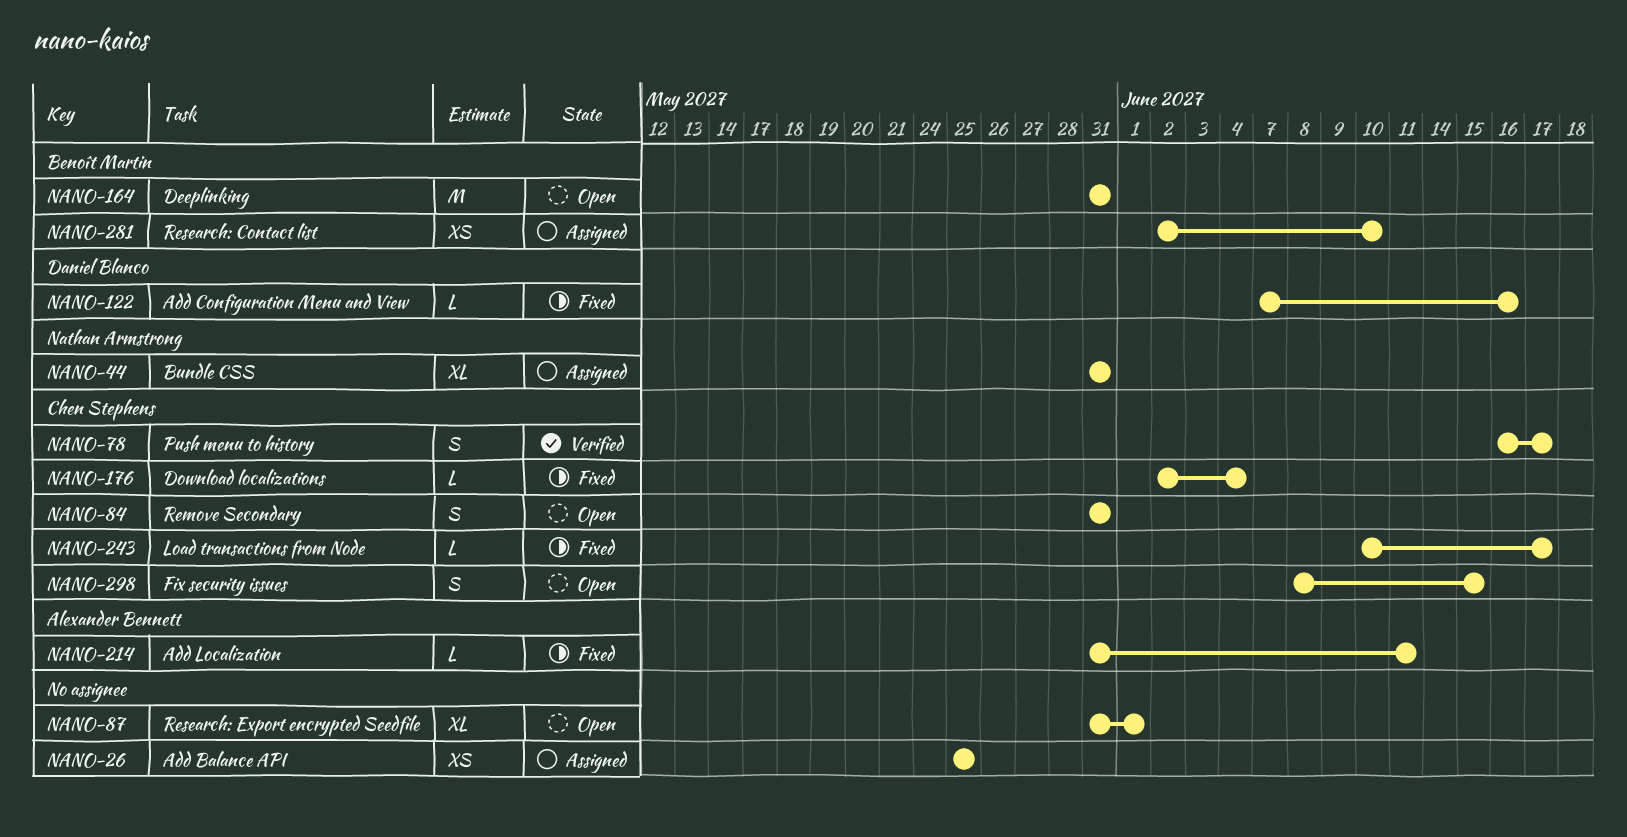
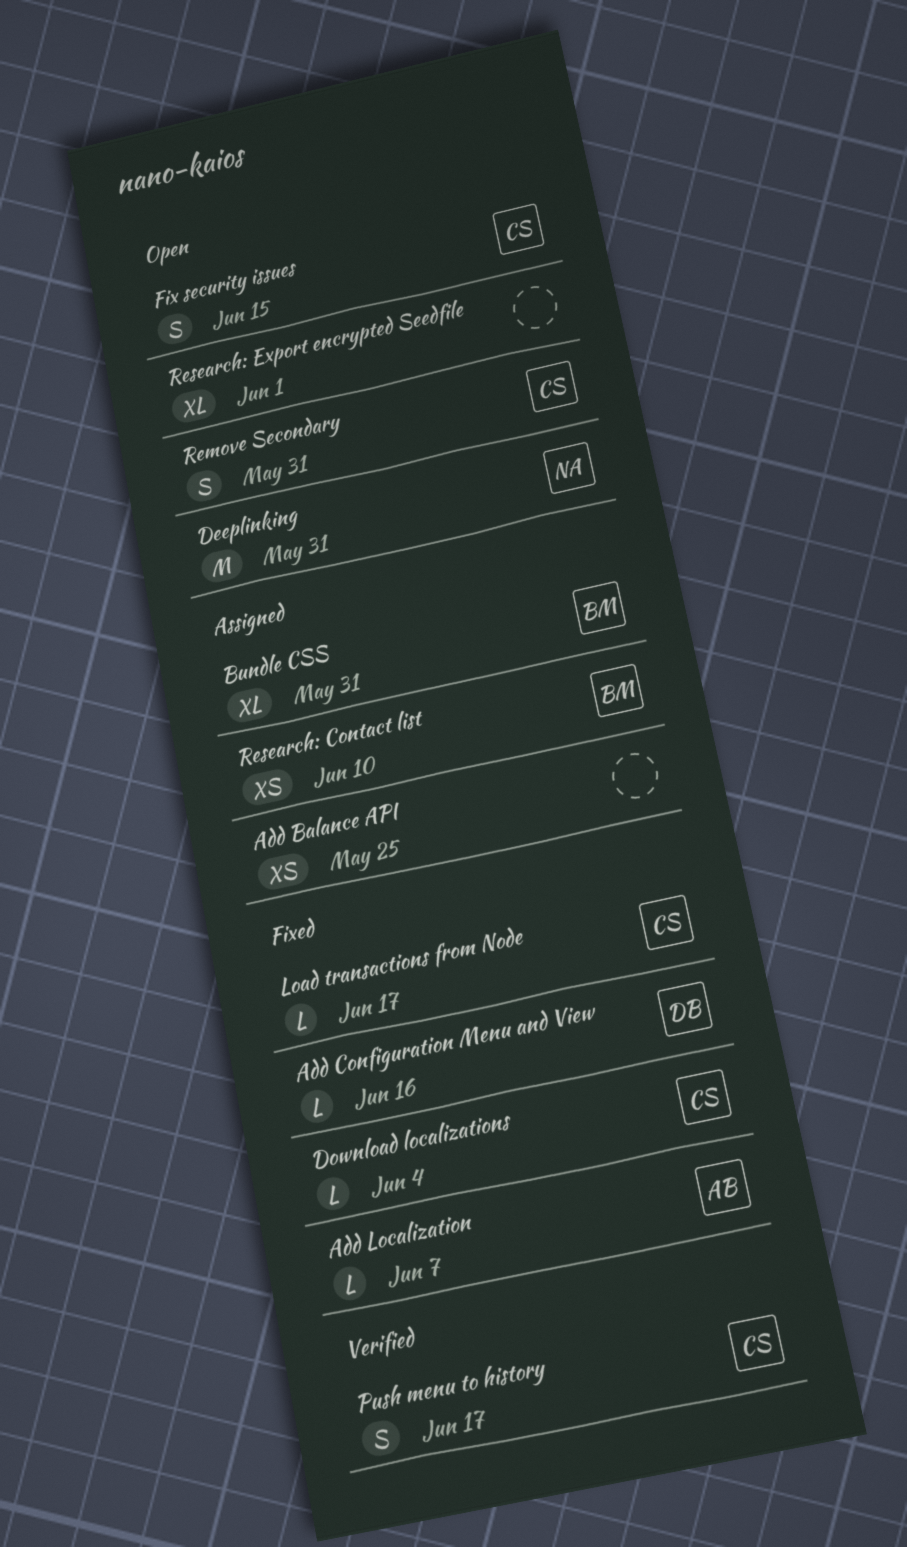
Add Localization, due: Jun 11 -> Jun 7
Bundle CSS, owner: Nathan Armstrong -> Benoît Martin
Deeplinking, owner: Benoît Martin -> Nathan Armstrong

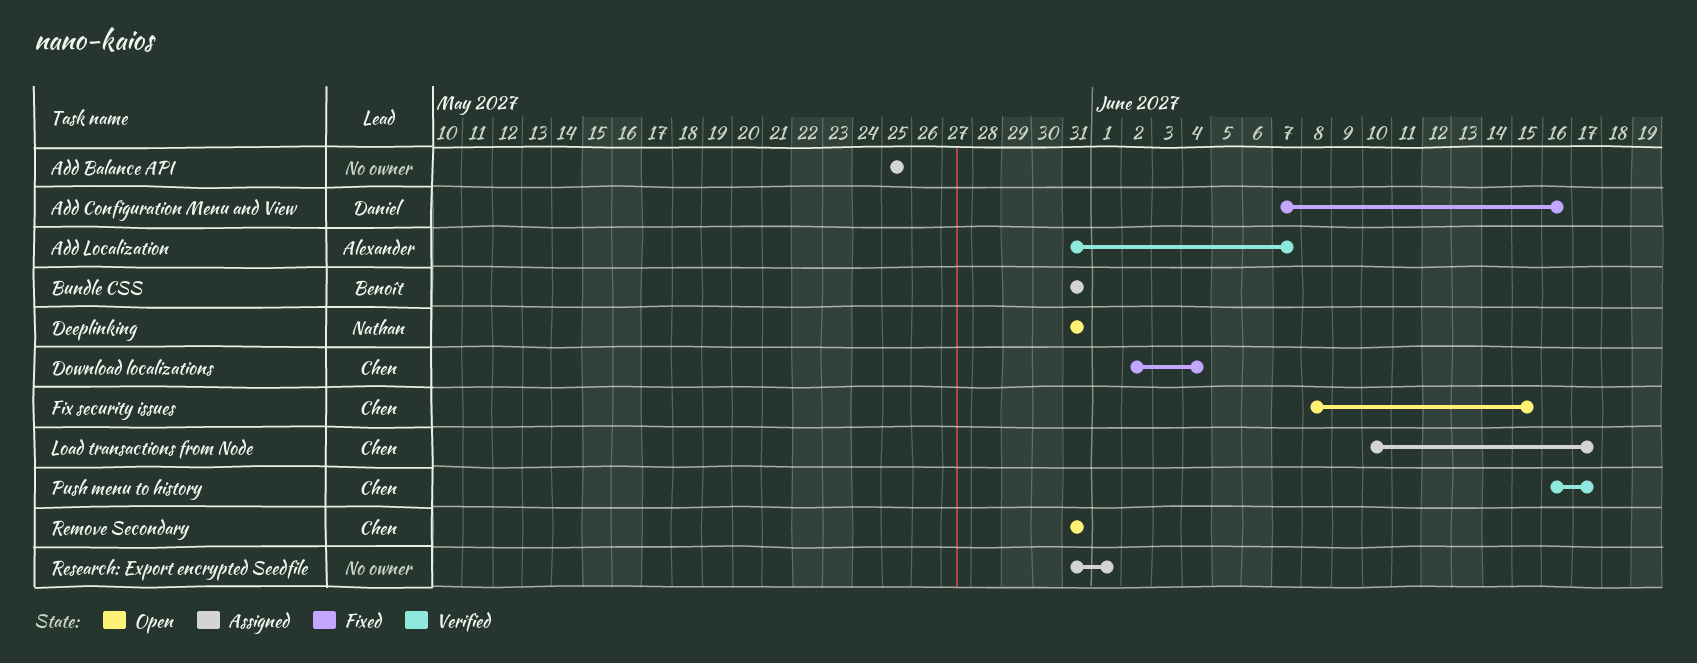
Add Localization, status: Fixed -> Verified
Load transactions from Node, status: Fixed -> Assigned
Research: Contact list: present -> none
Research: Export encrypted Seedfile, status: Open -> Assigned

